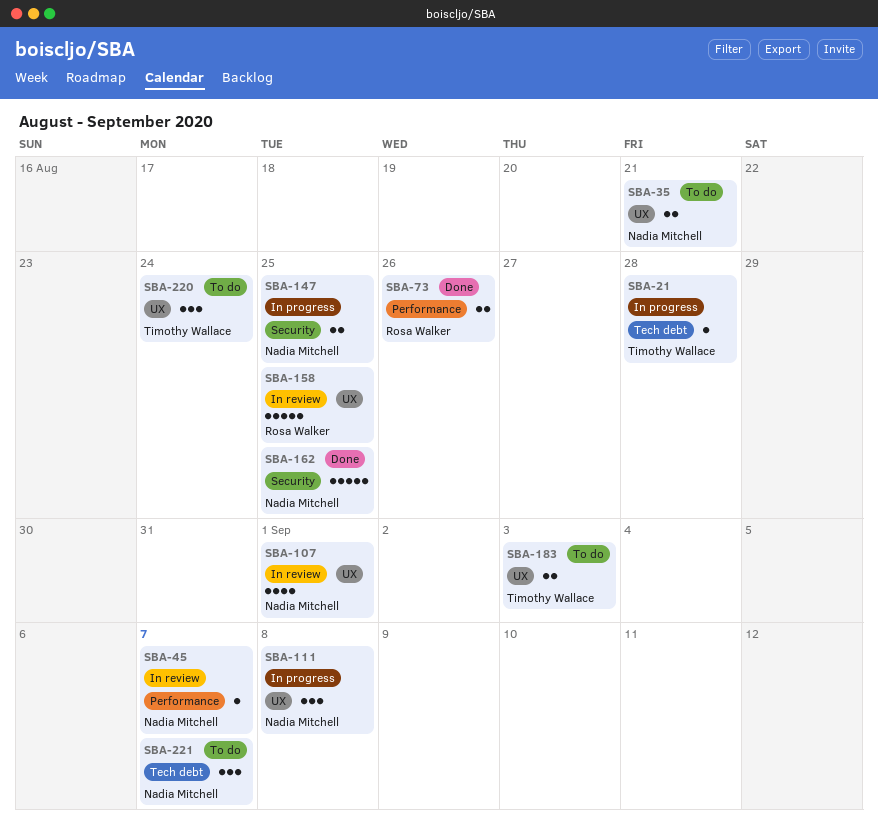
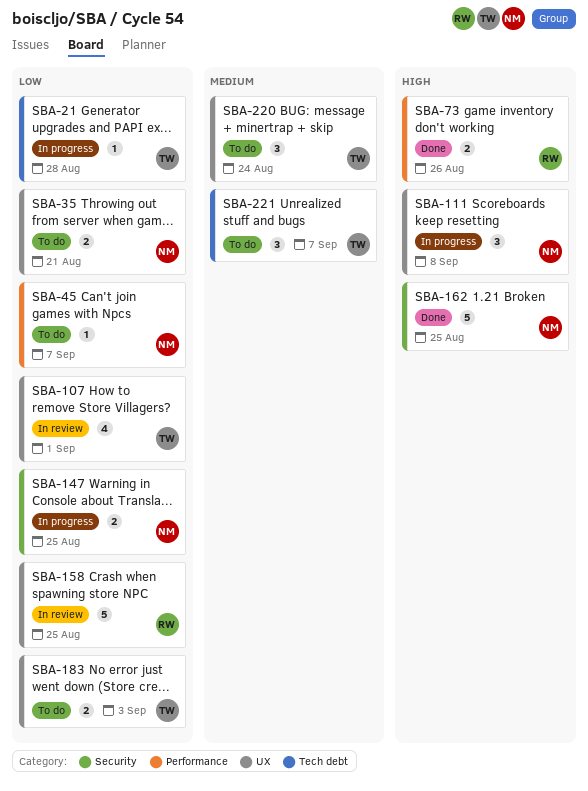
SBA-45, status: In review -> To do
SBA-107, owner: Nadia Mitchell -> Timothy Wallace
SBA-221, owner: Nadia Mitchell -> Timothy Wallace

